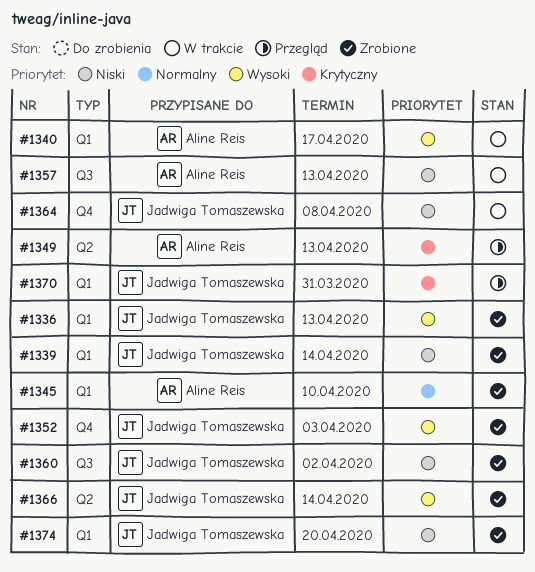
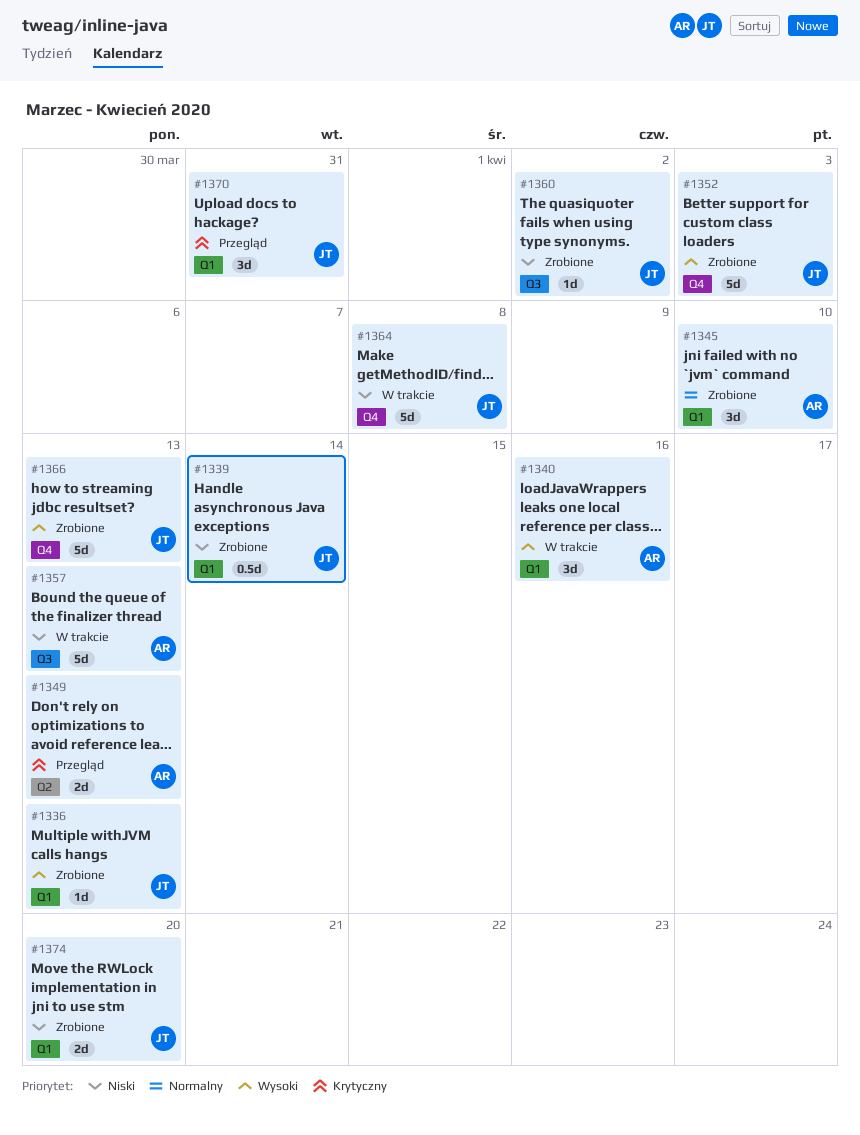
#1340, due: Apr 17 -> Apr 16
#1366, label: Q2 -> Q4
#1366, due: Apr 14 -> Apr 13

